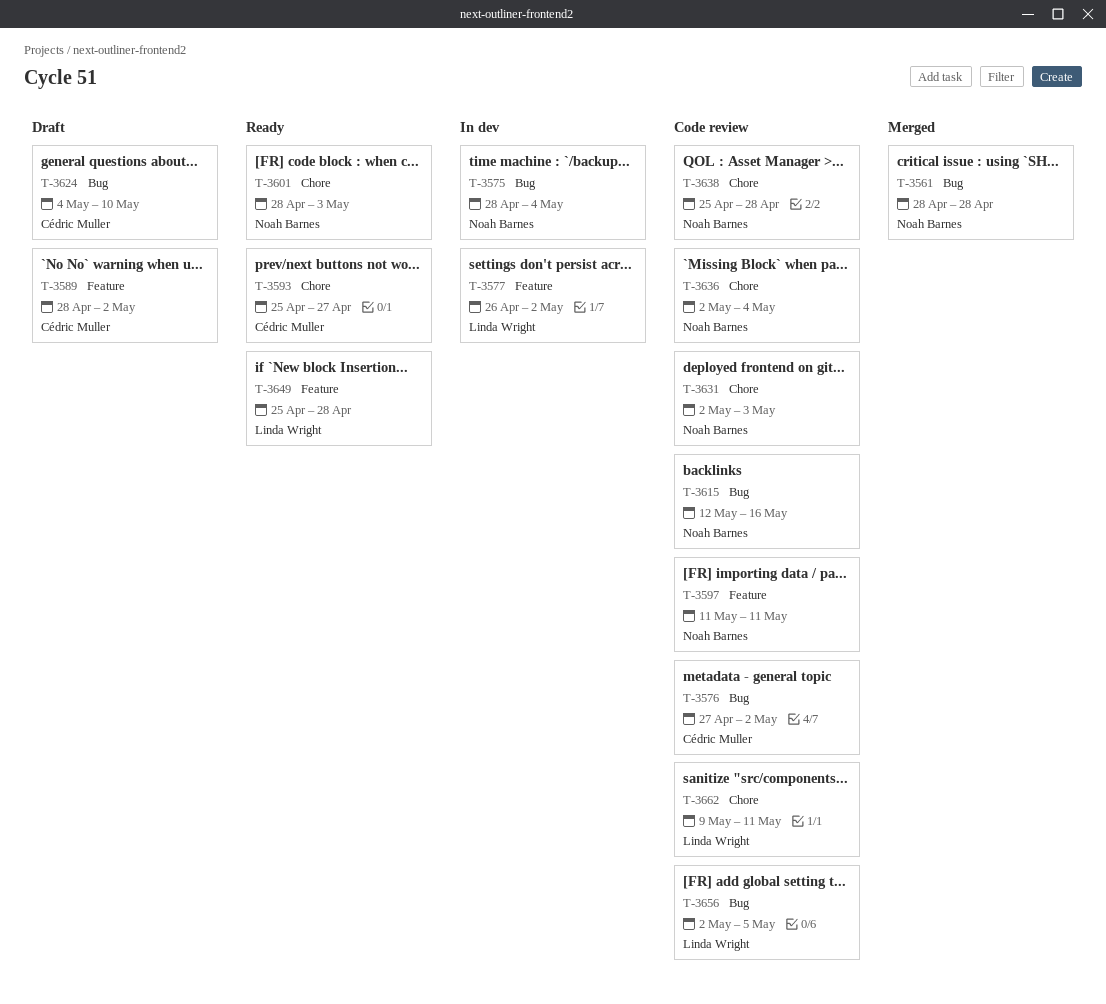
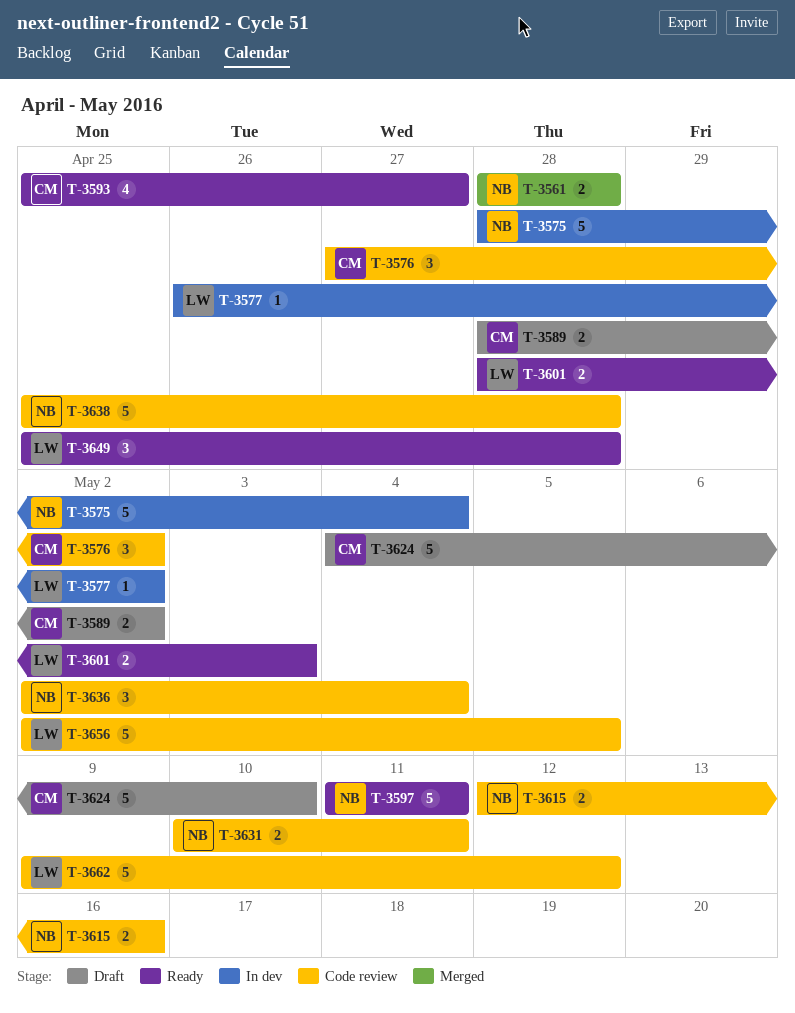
T-3597, status: Code review -> Ready
T-3601, owner: Noah Barnes -> Linda Wright
T-3631, start: May 2 -> May 10
T-3631, due: May 3 -> May 11
T-3662, due: May 11 -> May 12

